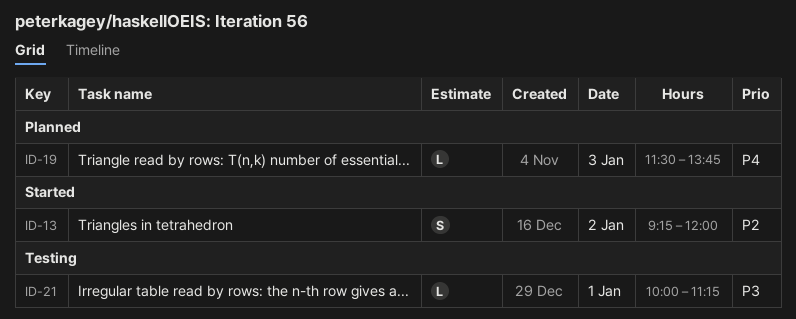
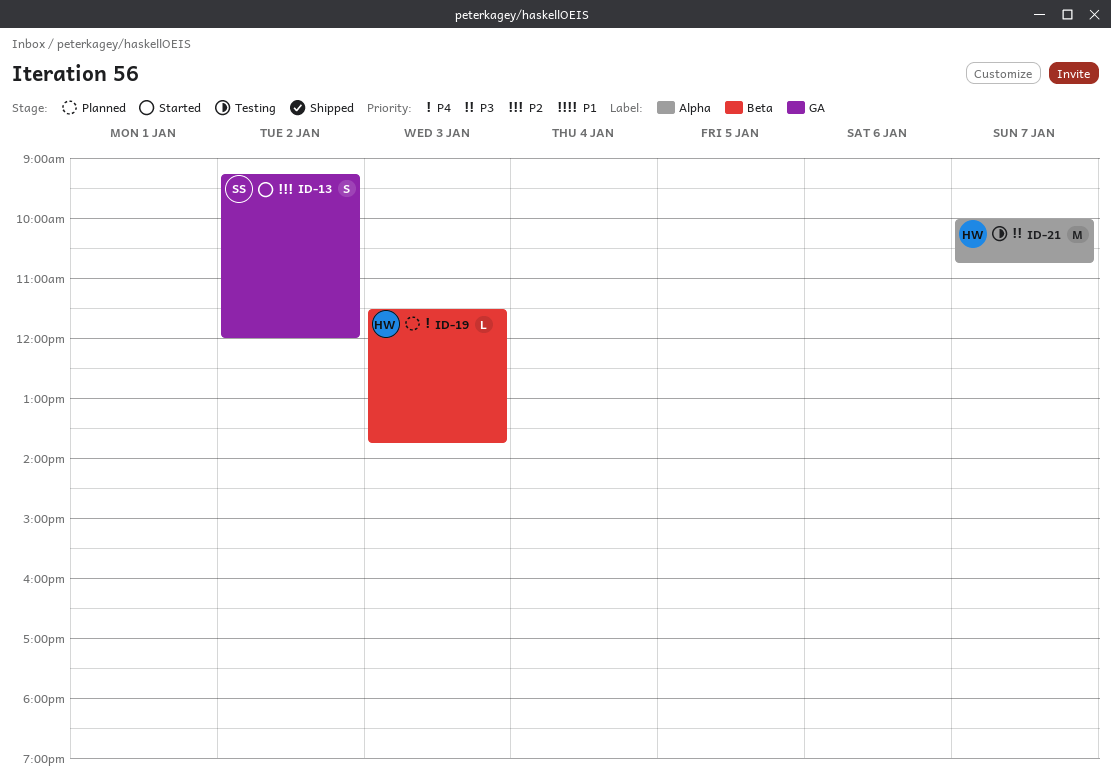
ID-21, estimate: L -> M
ID-21, day: Jan 1 -> Jan 7
ID-21, ends: 11:15 -> 10:45

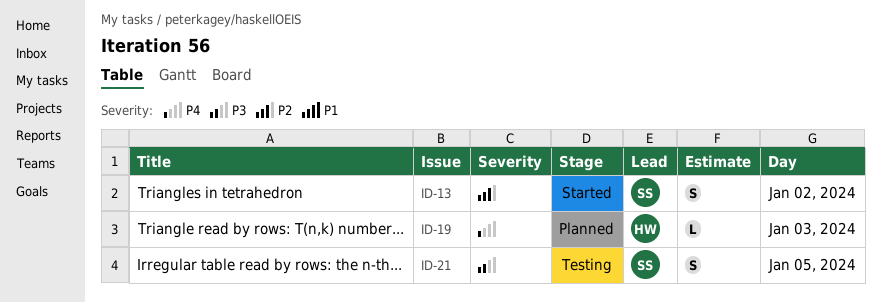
ID-21, owner: HW -> SS
ID-21, estimate: M -> S
ID-21, day: Jan 7 -> Jan 5

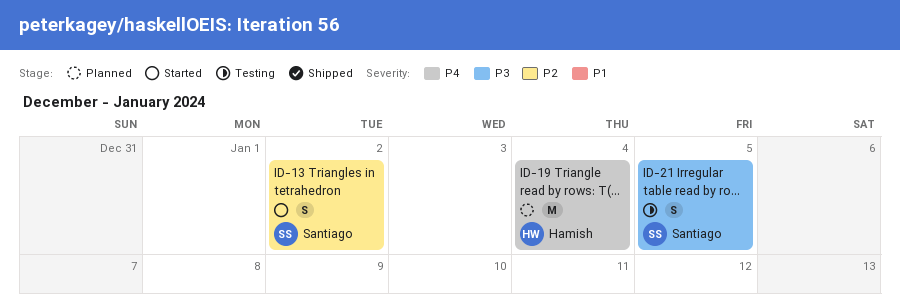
ID-19, estimate: L -> M
ID-19, day: Jan 3 -> Jan 4

